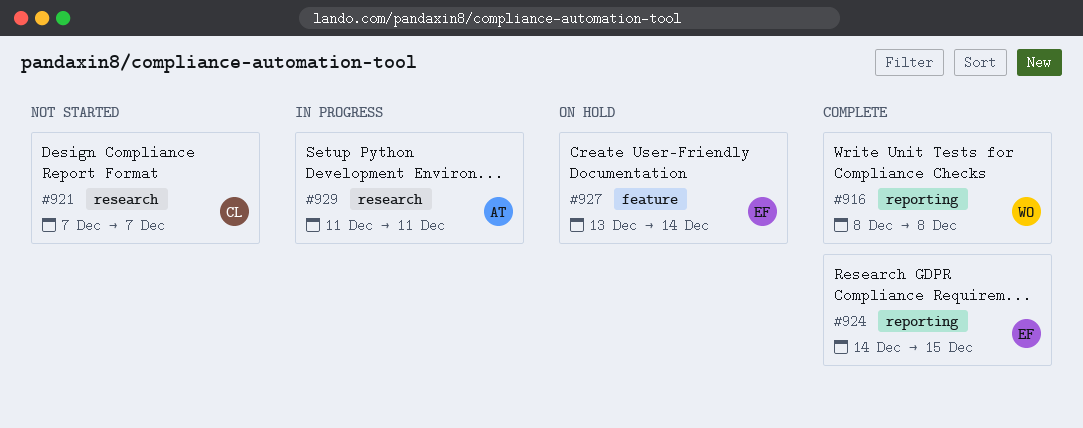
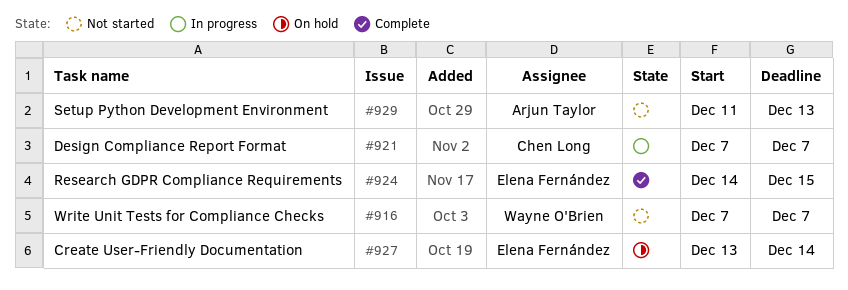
#916, status: Complete -> Not started
#916, start: Dec 8 -> Dec 7
#916, due: Dec 8 -> Dec 7
#921, status: Not started -> In progress
#929, status: In progress -> Not started
#929, due: Dec 11 -> Dec 13

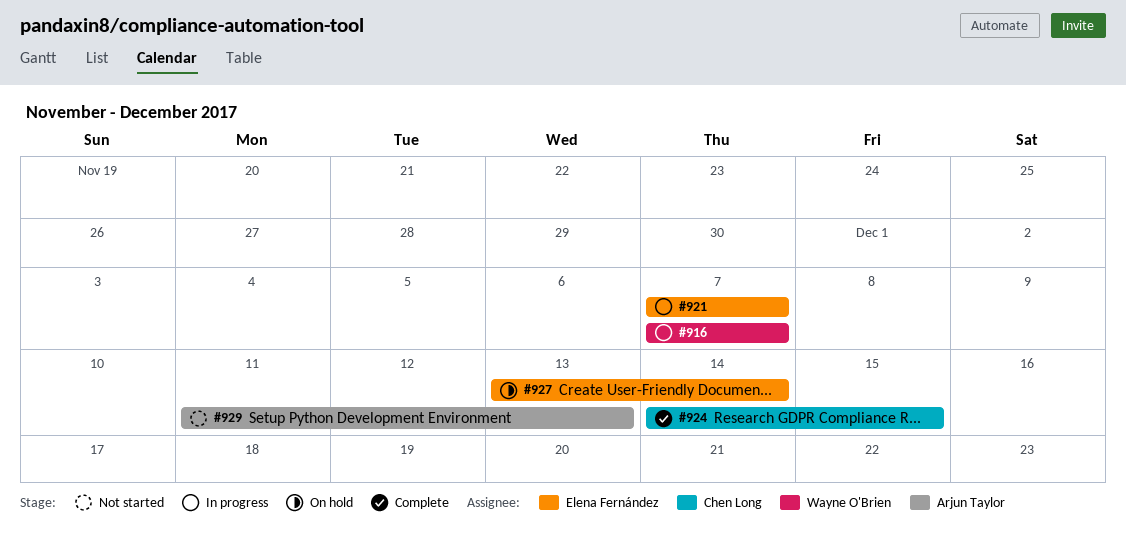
#916, status: Not started -> In progress
#921, owner: Chen Long -> Elena Fernández
#924, owner: Elena Fernández -> Chen Long

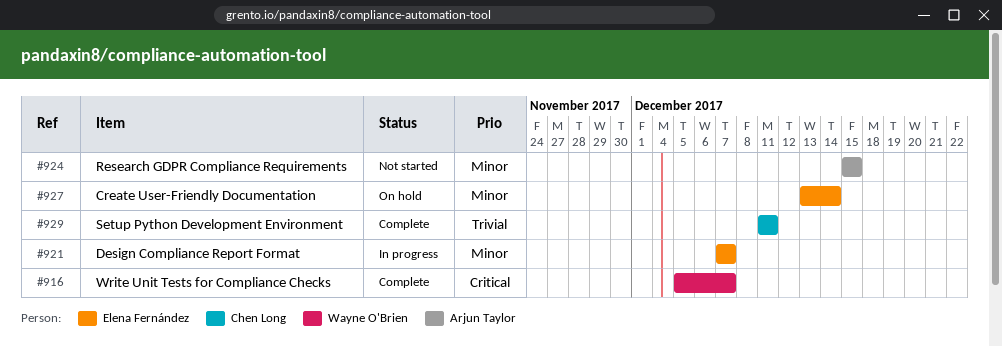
#916, status: In progress -> Complete
#916, start: Dec 7 -> Dec 5
#924, status: Complete -> Not started
#924, owner: Chen Long -> Arjun Taylor
#924, start: Dec 14 -> Dec 15
#929, status: Not started -> Complete
#929, owner: Arjun Taylor -> Chen Long
#929, due: Dec 13 -> Dec 11

